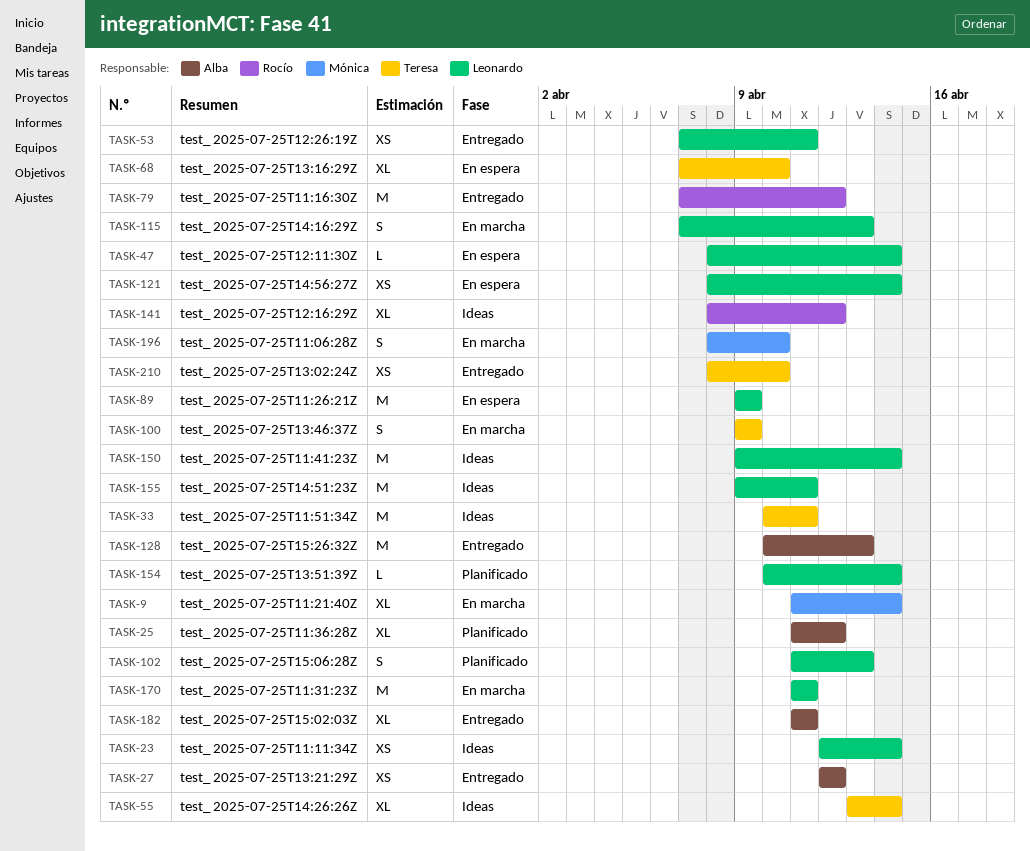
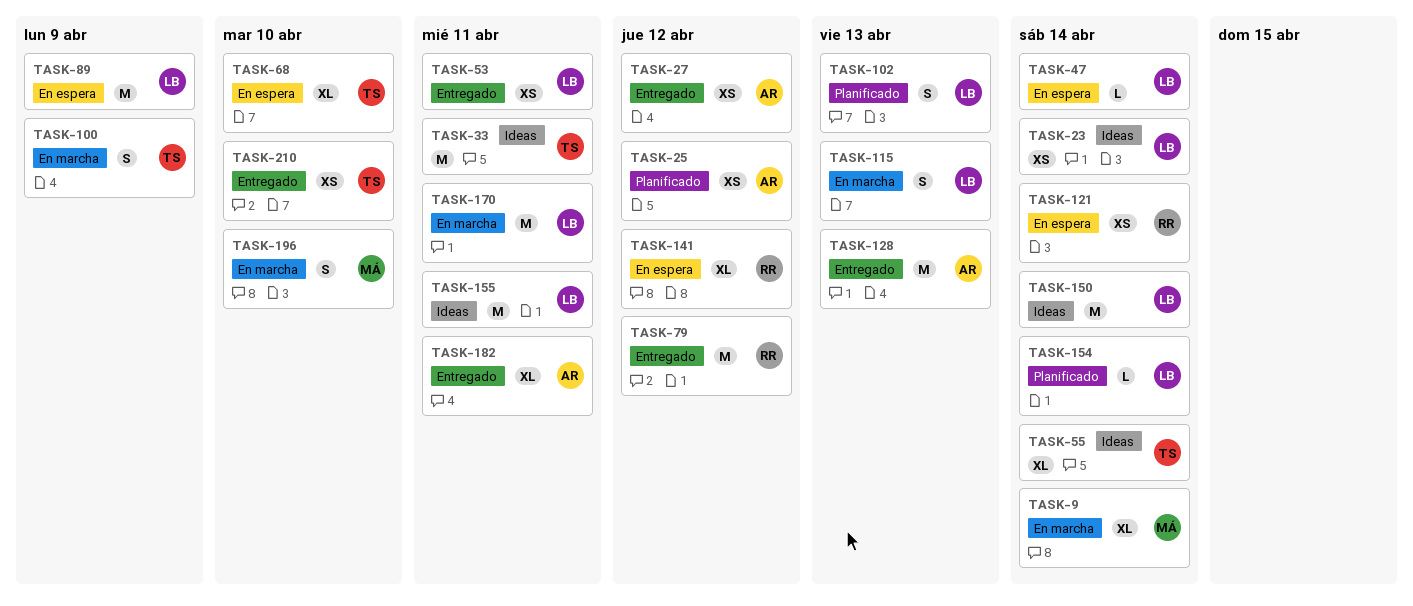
TASK-25, estimate: XL -> XS
TASK-121, owner: Leonardo -> Rocío
TASK-141, status: Ideas -> En espera

